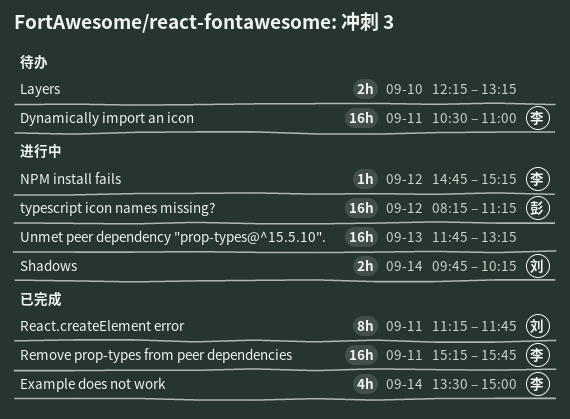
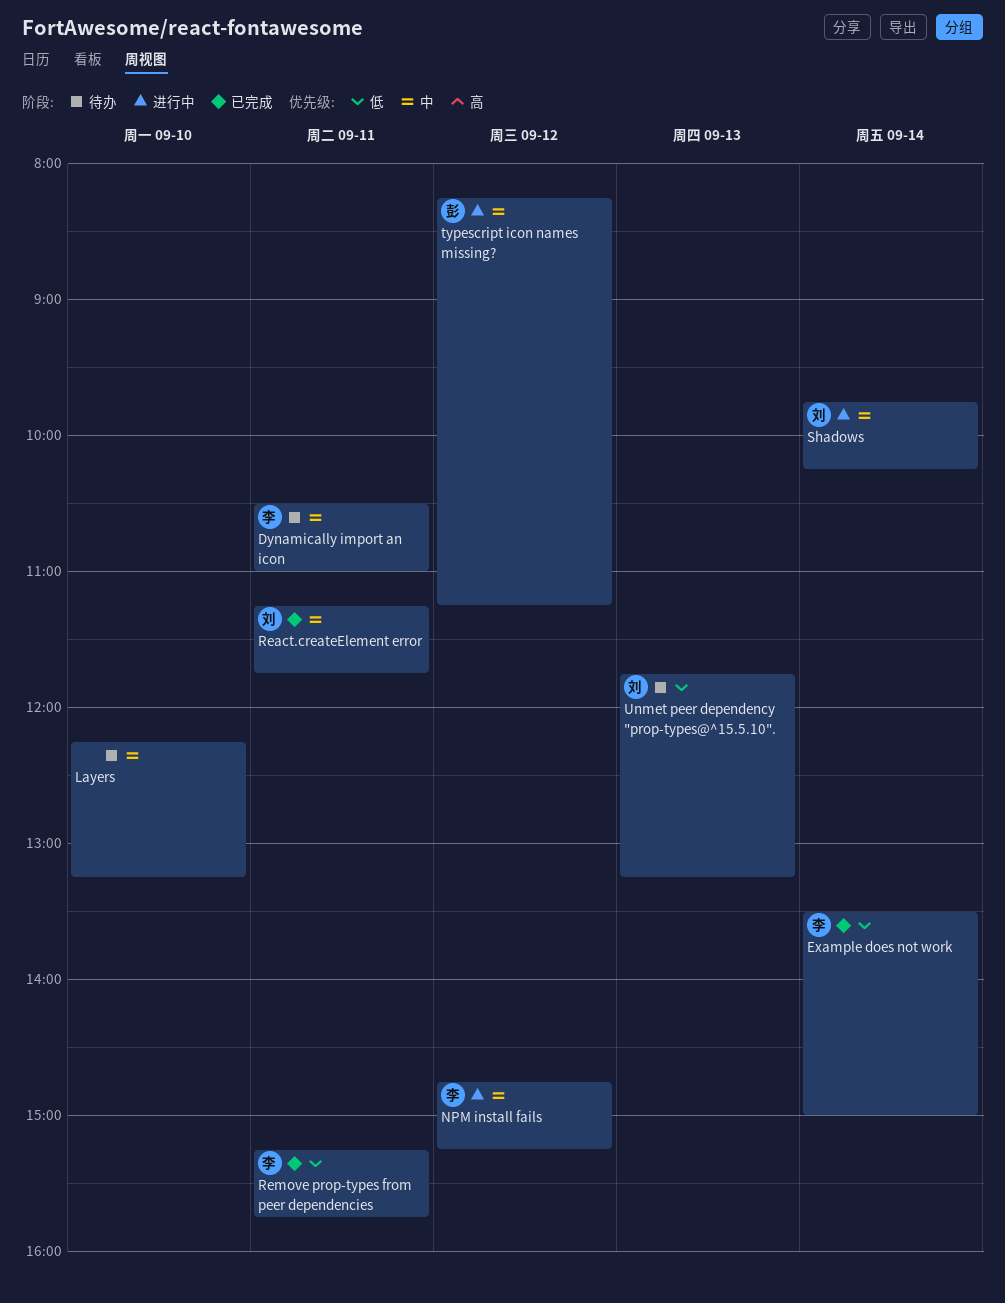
Unmet peer dependency "prop-types@^15.5.10"., status: 进行中 -> 待办
Unmet peer dependency "prop-types@^15.5.10"., owner: none -> 刘

